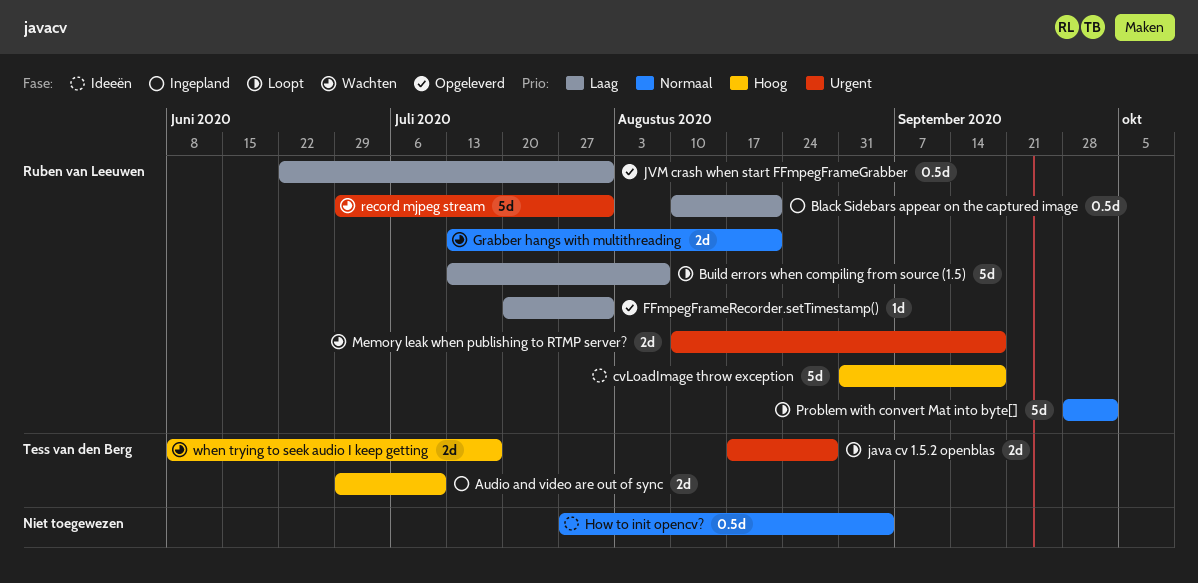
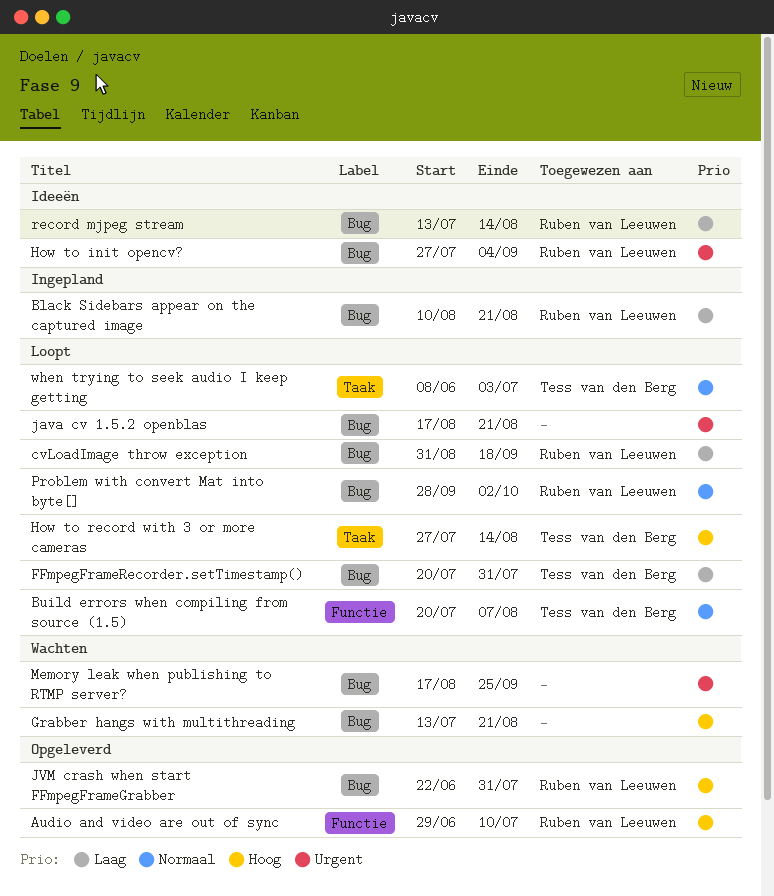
Audio and video are out of sync, status: Ingepland -> Opgeleverd
Audio and video are out of sync, owner: Tess van den Berg -> Ruben van Leeuwen
Build errors when compiling from source (1.5), owner: Ruben van Leeuwen -> Tess van den Berg
Build errors when compiling from source (1.5), priority: Laag -> Normaal
Build errors when compiling from source (1.5), start: Jul 13 -> Jul 20
cvLoadImage throw exception, status: Ideeën -> Loopt
cvLoadImage throw exception, priority: Hoog -> Laag
FFmpegFrameRecorder.setTimestamp(), status: Opgeleverd -> Loopt
FFmpegFrameRecorder.setTimestamp(), owner: Ruben van Leeuwen -> Tess van den Berg
Grabber hangs with multithreading, owner: Ruben van Leeuwen -> none
Grabber hangs with multithreading, priority: Normaal -> Hoog
How to init opencv?, owner: none -> Ruben van Leeuwen
How to init opencv?, priority: Normaal -> Urgent
How to record with 3 or more cameras: none -> present
java cv 1.5.2 openblas, owner: Tess van den Berg -> none
java cv 1.5.2 openblas, due: Aug 28 -> Aug 21
JVM crash when start FFmpegFrameGrabber, priority: Laag -> Hoog
Memory leak when publishing to RTMP server?, owner: Ruben van Leeuwen -> none
Memory leak when publishing to RTMP server?, start: Aug 10 -> Aug 17
Memory leak when publishing to RTMP server?, due: Sep 18 -> Sep 25
record mjpeg stream, status: Wachten -> Ideeën
record mjpeg stream, priority: Urgent -> Laag
record mjpeg stream, start: Jun 29 -> Jul 13
record mjpeg stream, due: Jul 31 -> Aug 14
when trying to seek audio I keep getting, status: Wachten -> Loopt
when trying to seek audio I keep getting, priority: Hoog -> Normaal
when trying to seek audio I keep getting, due: Jul 17 -> Jul 3

